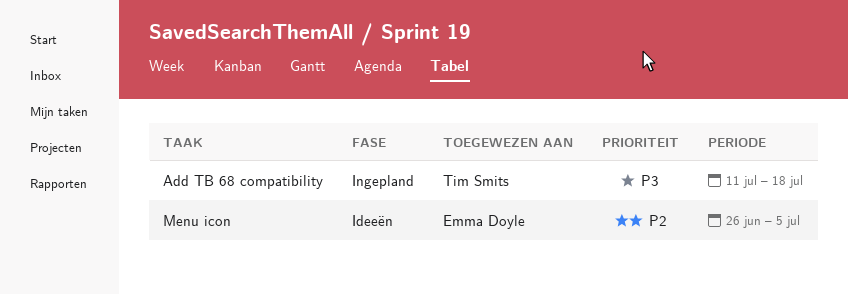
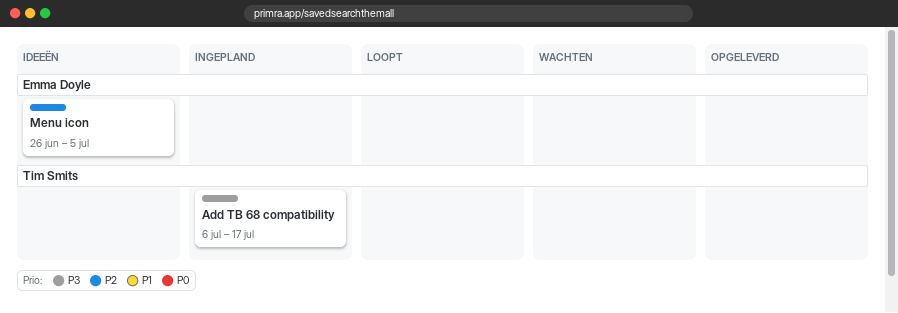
Add TB 68 compatibility, start: Jul 11 -> Jul 6
Add TB 68 compatibility, due: Jul 18 -> Jul 17

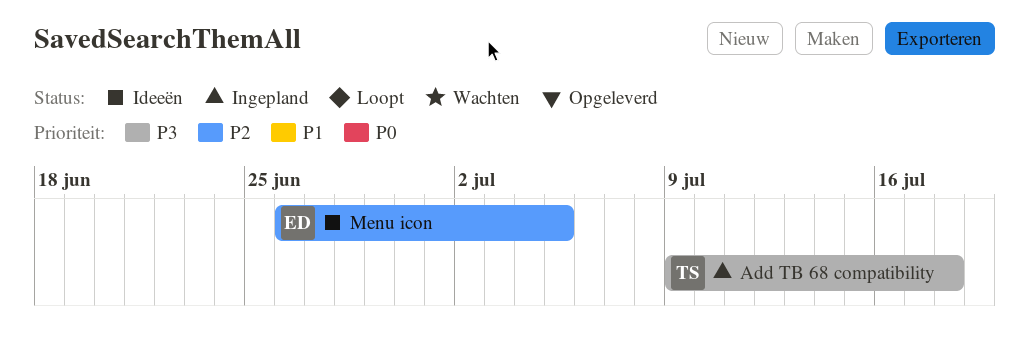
Add TB 68 compatibility, start: Jul 6 -> Jul 9
Add TB 68 compatibility, due: Jul 17 -> Jul 18

